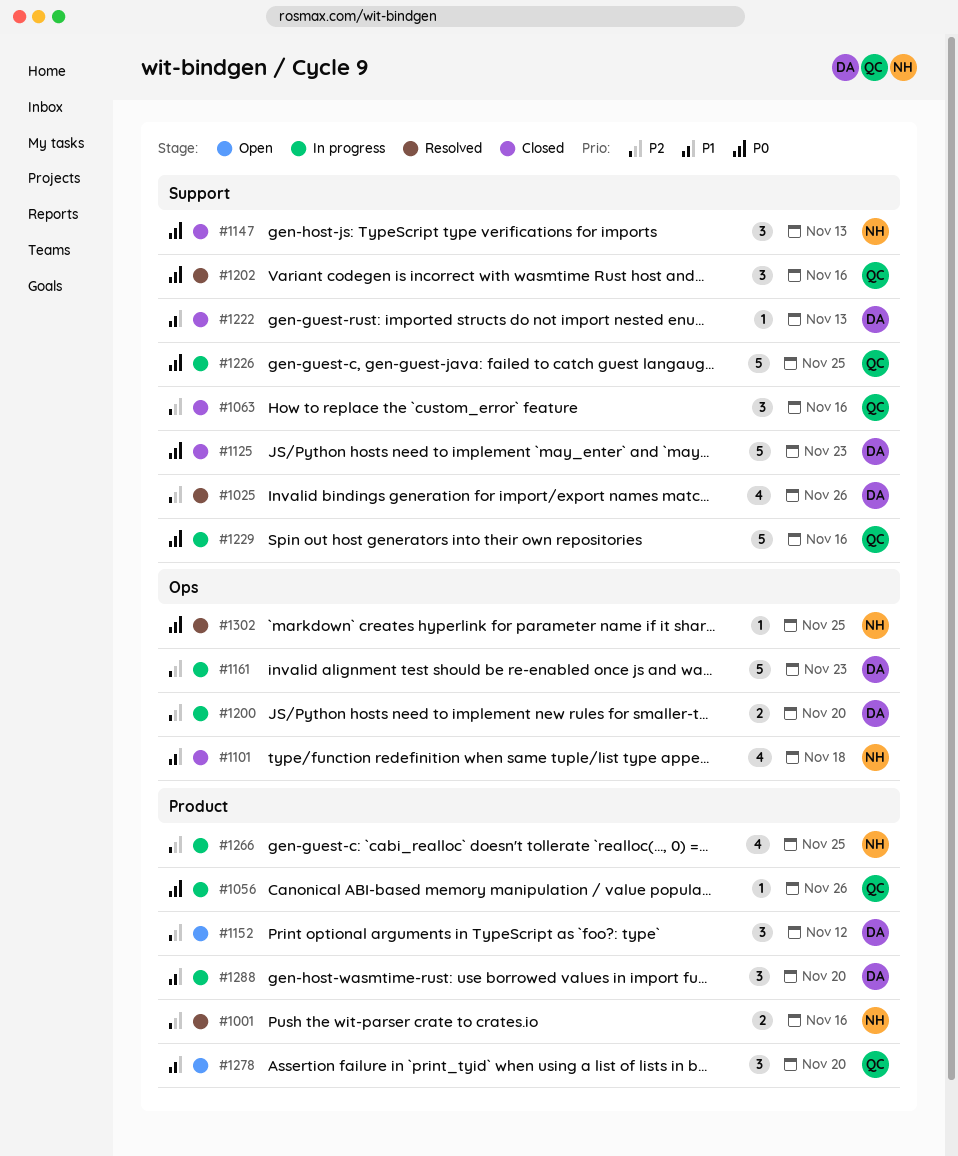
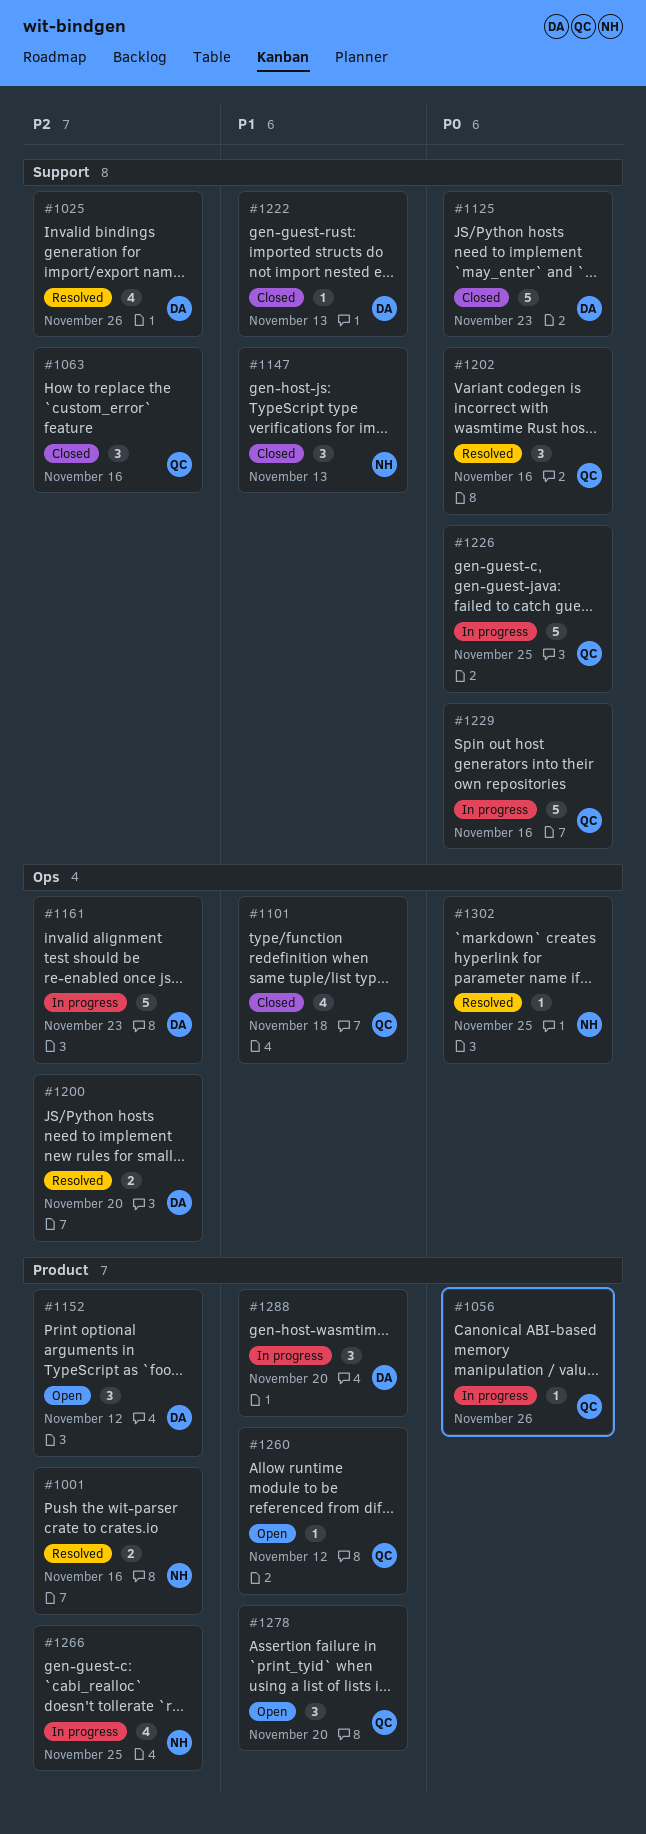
#1101, owner: NH -> QC
#1147, priority: P0 -> P1
#1200, status: In progress -> Resolved
#1260: none -> present

